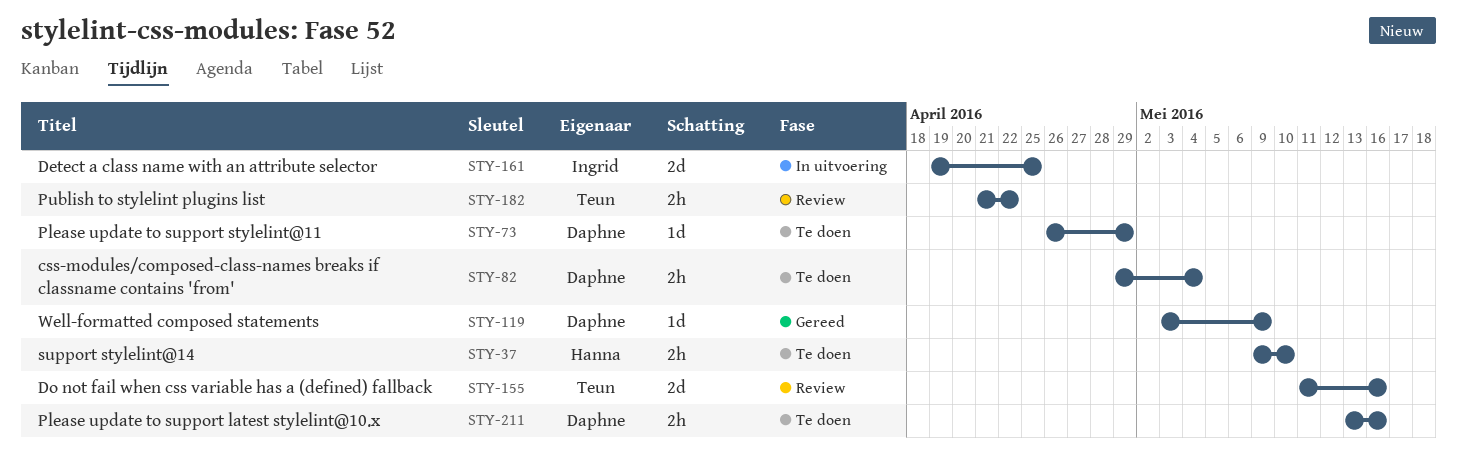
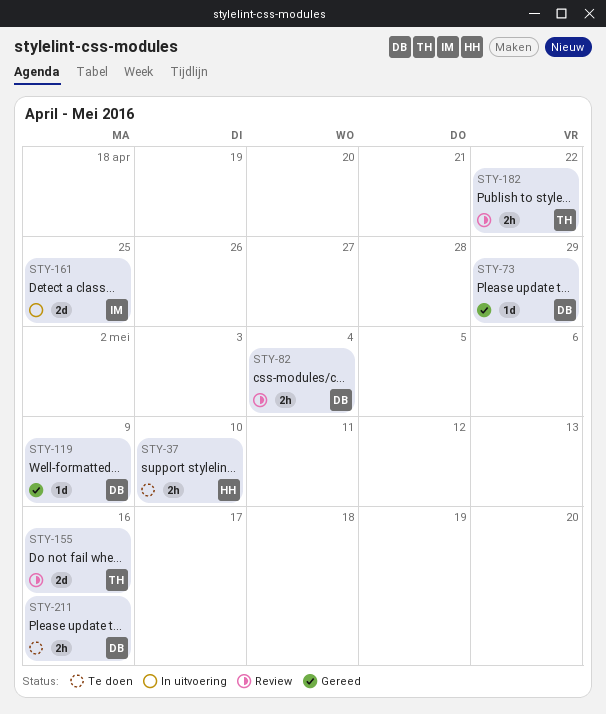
STY-73, status: Te doen -> Gereed
STY-82, status: Te doen -> Review

